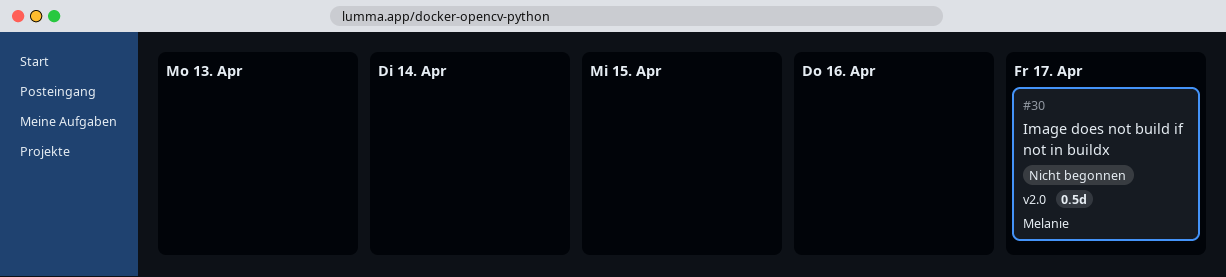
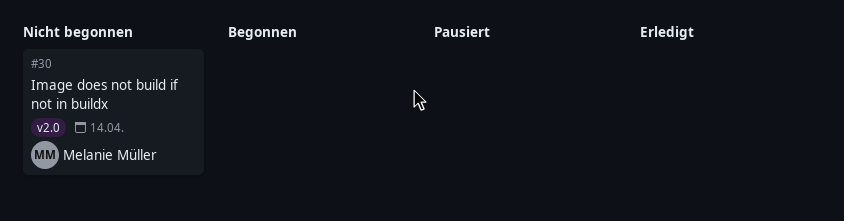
#30, due: Apr 17 -> Apr 14

